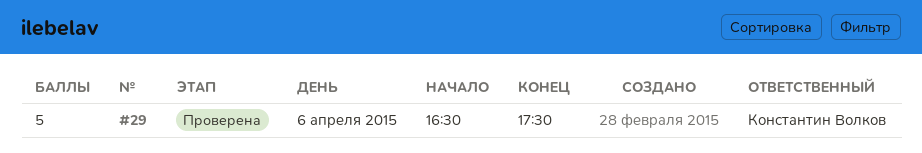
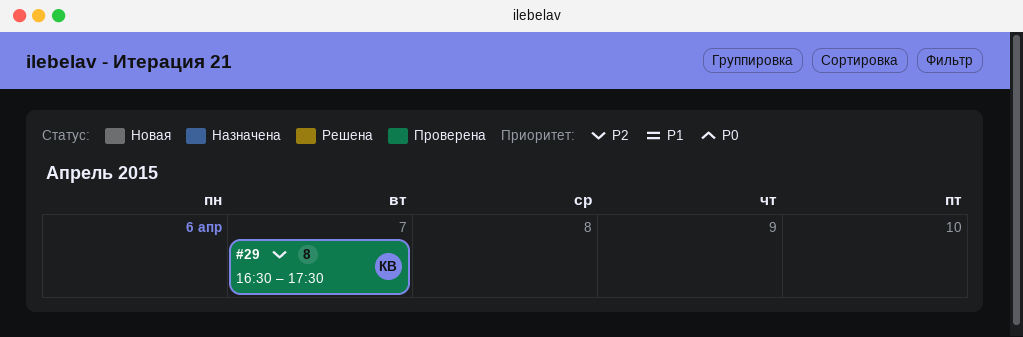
#29, estimate: 5 -> 8
#29, day: Apr 6 -> Apr 7

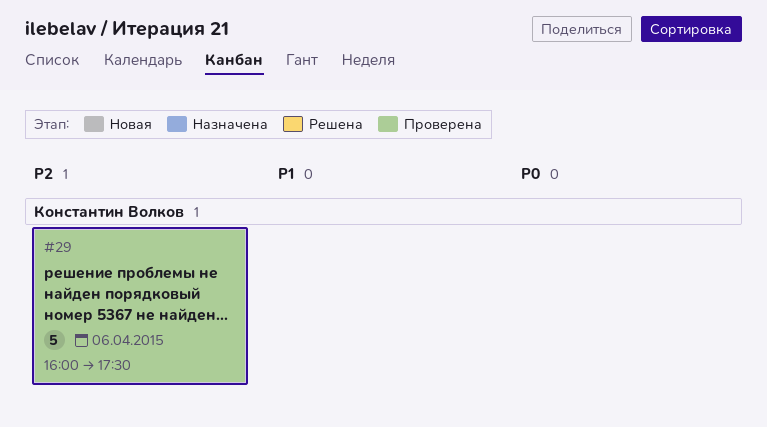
#29, estimate: 8 -> 5
#29, day: Apr 7 -> Apr 6
#29, begins: 16:30 -> 16:00

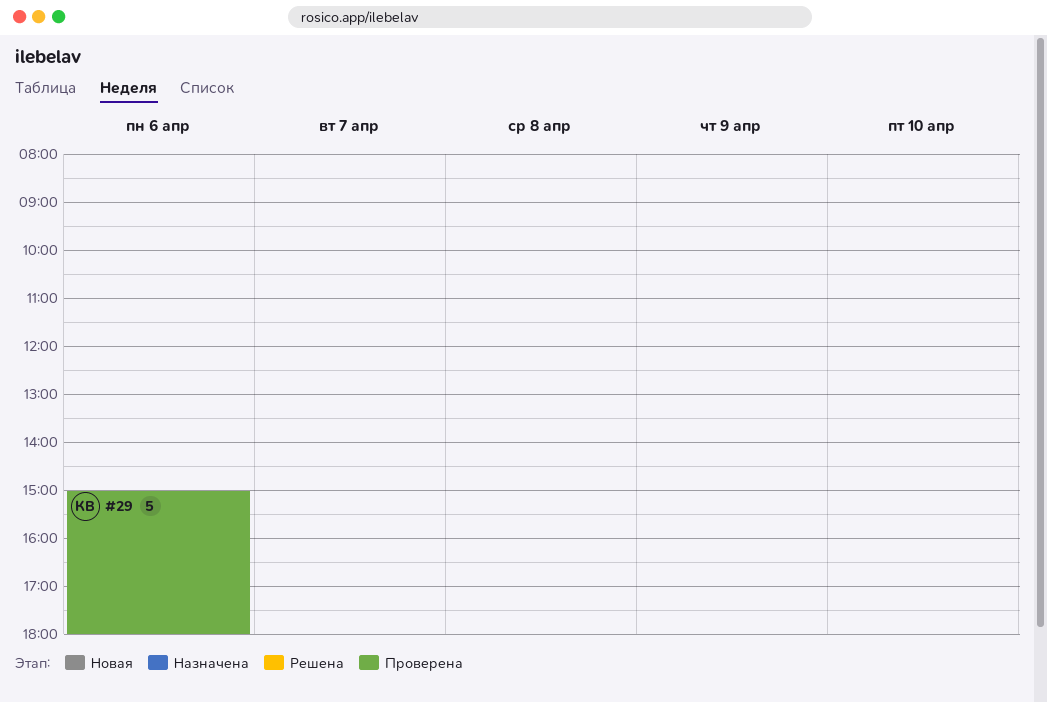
#29, begins: 16:00 -> 15:00
#29, ends: 17:30 -> 18:00

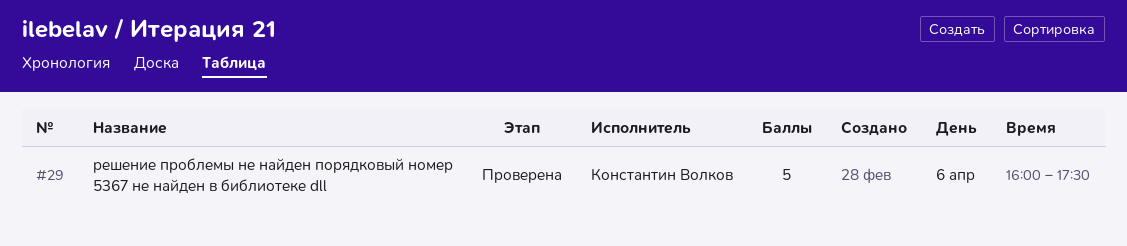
#29, begins: 15:00 -> 16:00
#29, ends: 18:00 -> 17:30

